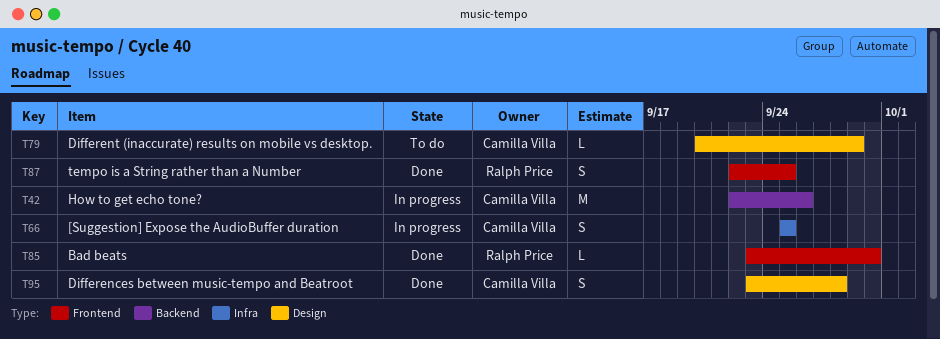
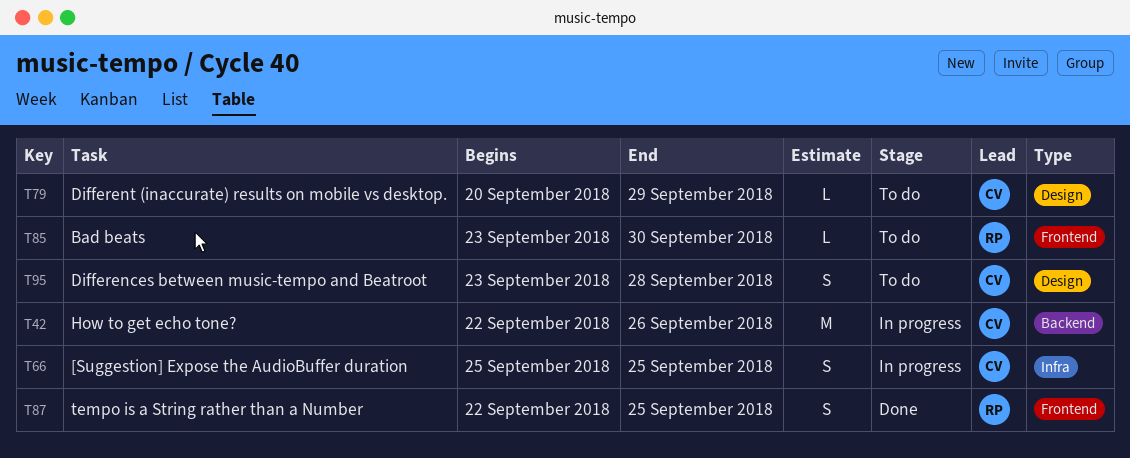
T85, status: Done -> To do
T95, status: Done -> To do

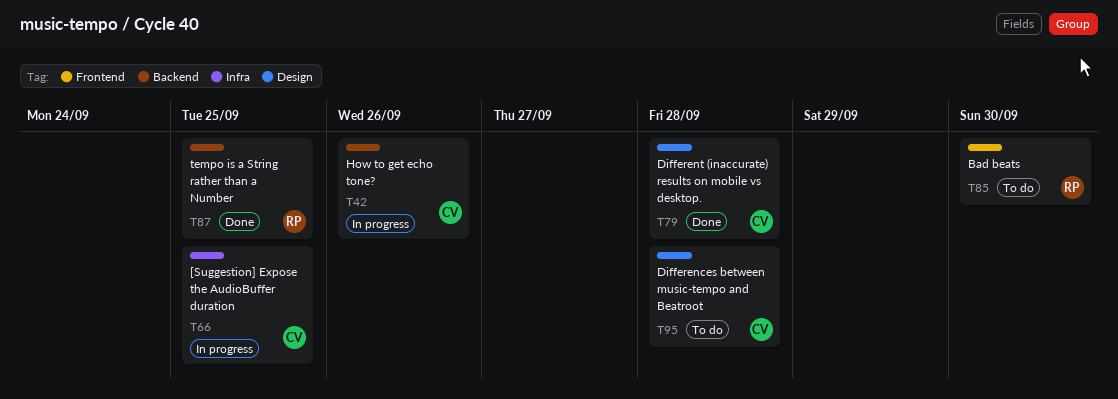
T79, status: To do -> Done
T79, due: Sep 29 -> Sep 28
T87, label: Frontend -> Backend

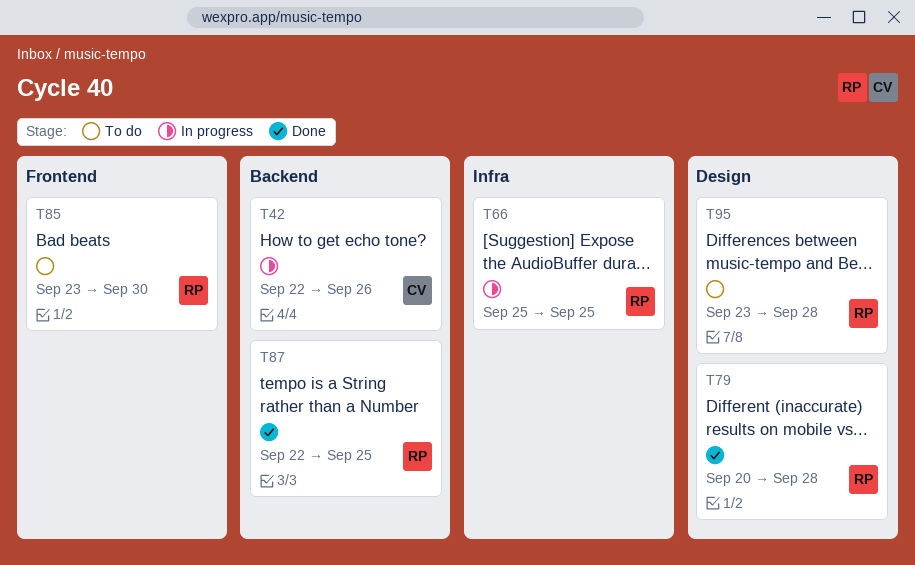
T66, owner: CV -> RP
T79, owner: CV -> RP
T95, owner: CV -> RP

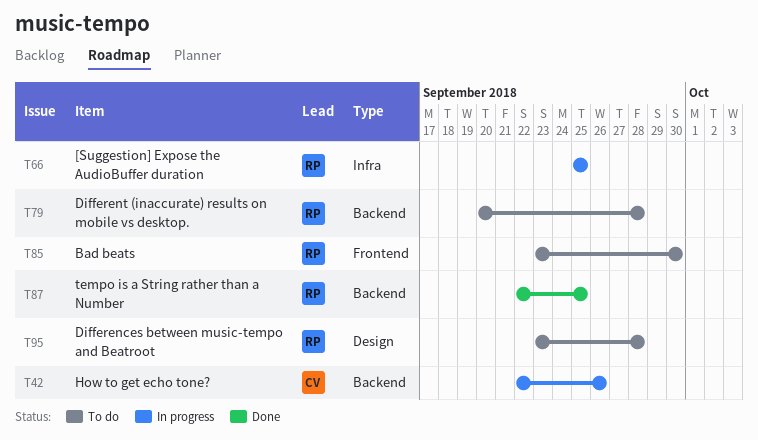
T79, status: Done -> To do
T79, label: Design -> Backend

